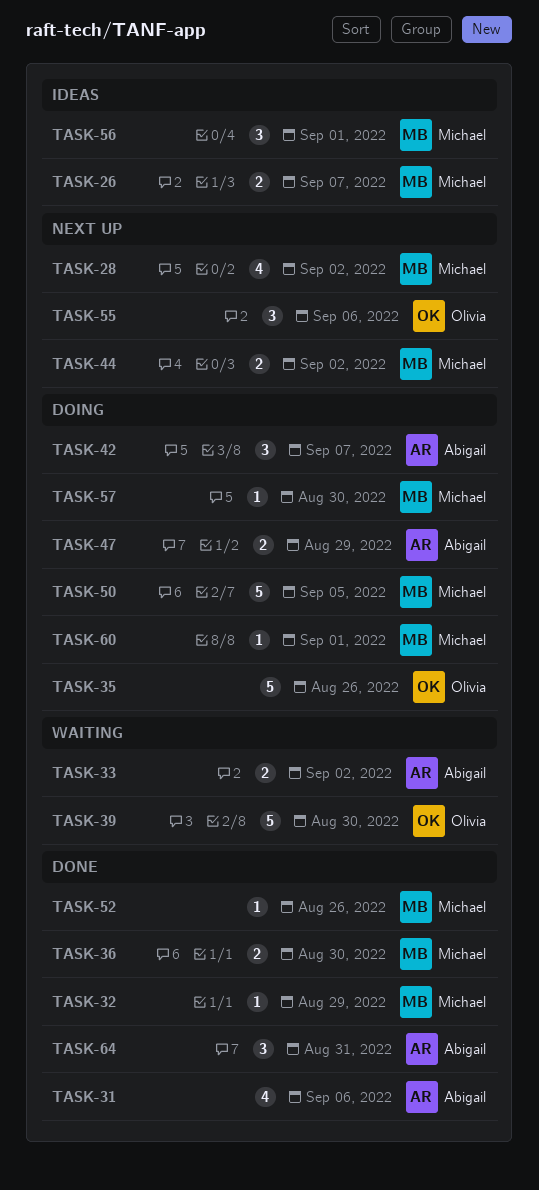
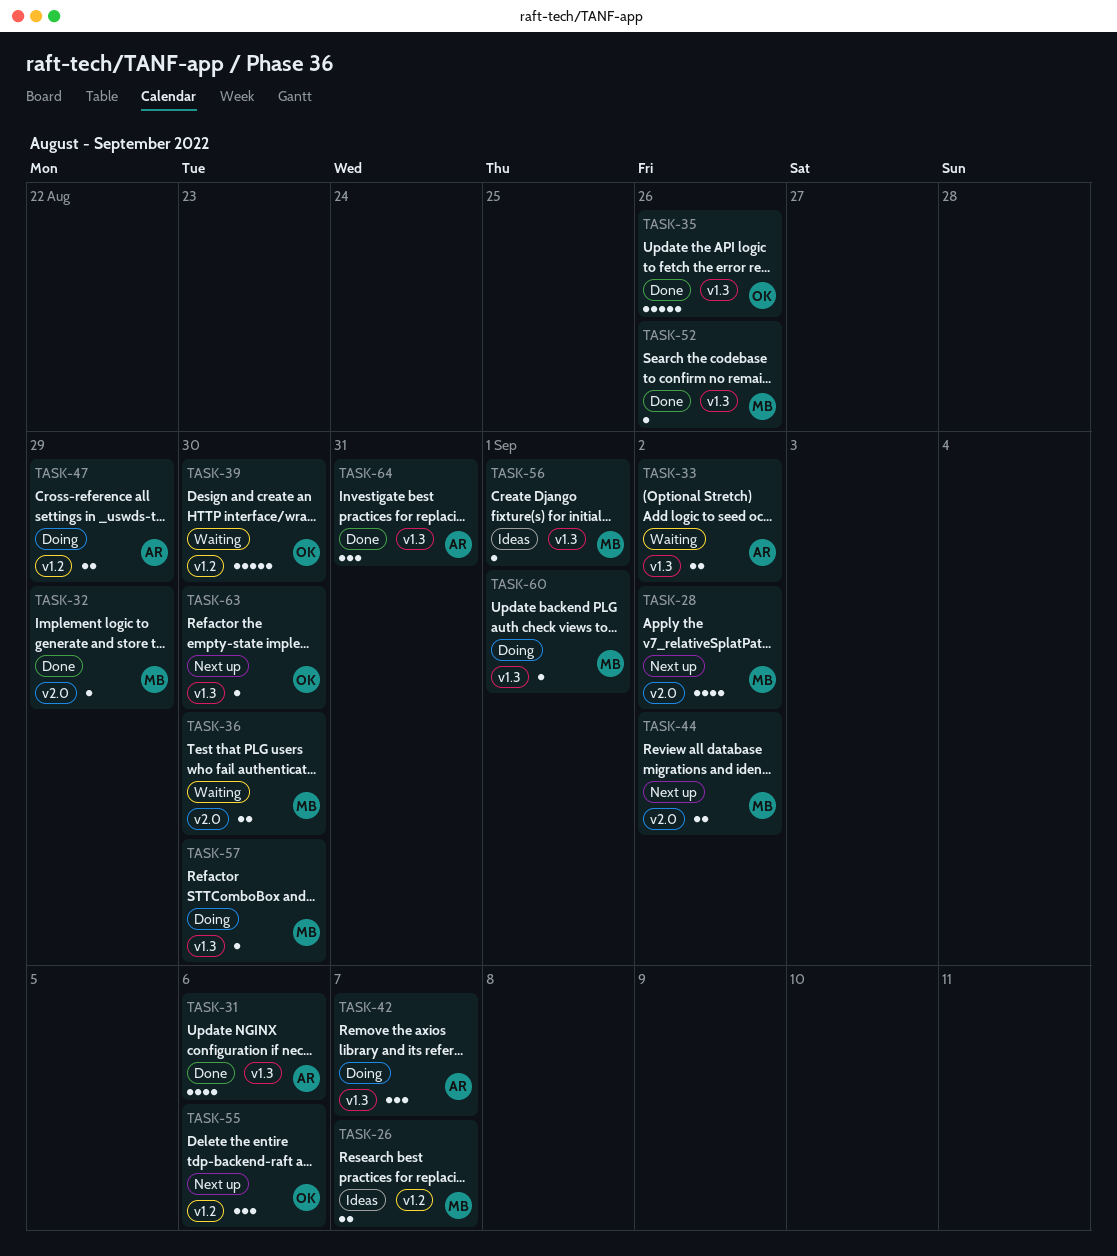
TASK-35, status: Doing -> Done
TASK-36, status: Done -> Waiting
TASK-50: present -> none
TASK-56, estimate: 3 -> 1
TASK-63: none -> present

